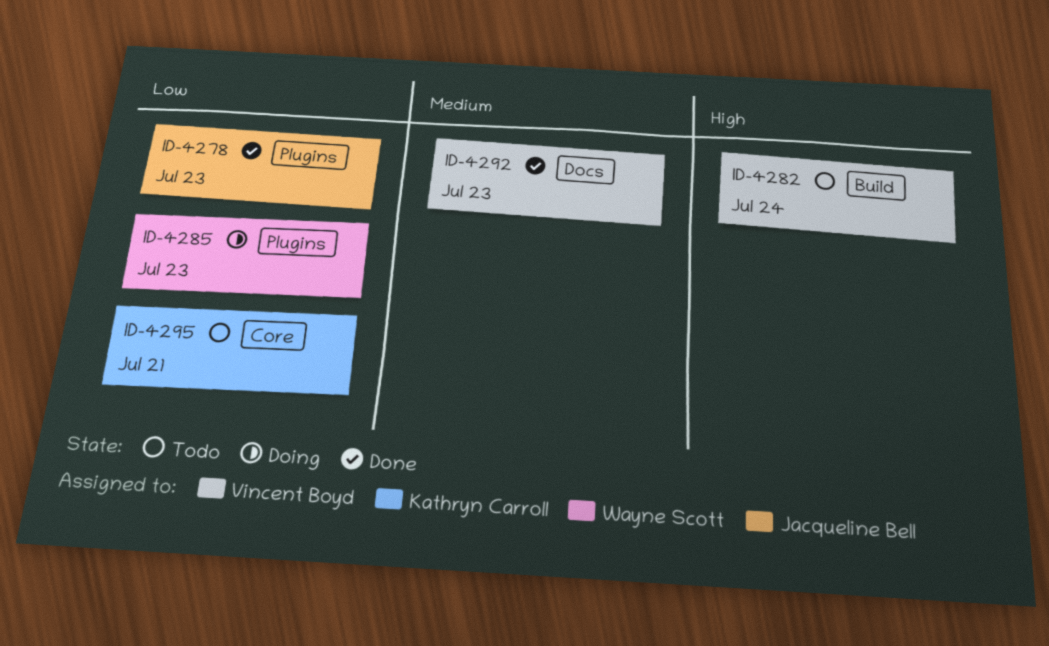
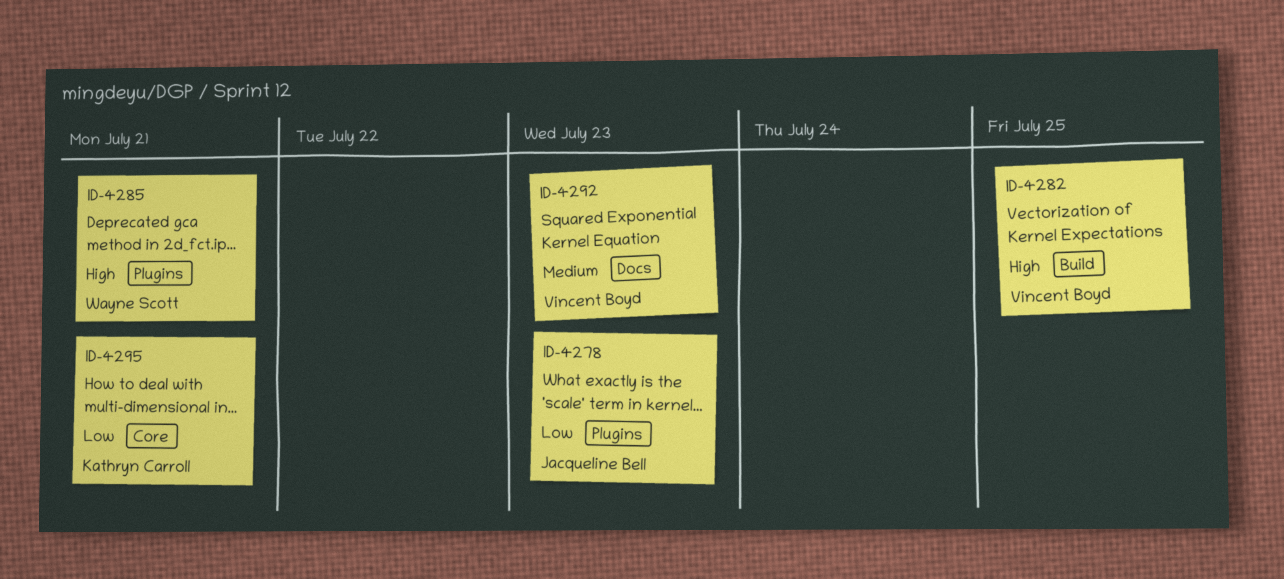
ID-4282, due: Jul 24 -> Jul 25
ID-4285, priority: Low -> High
ID-4285, due: Jul 23 -> Jul 21

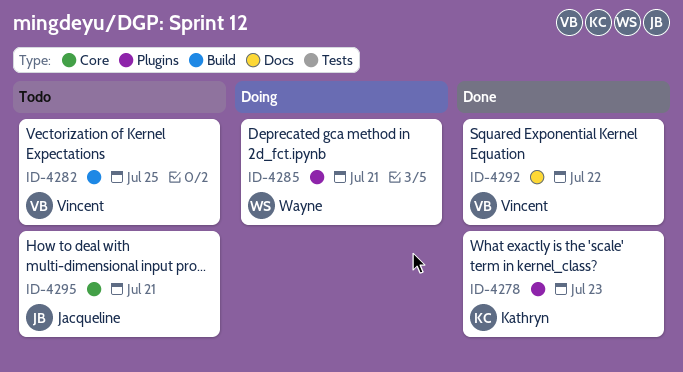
ID-4278, owner: Jacqueline Bell -> Kathryn Carroll
ID-4292, due: Jul 23 -> Jul 22
ID-4295, owner: Kathryn Carroll -> Jacqueline Bell

